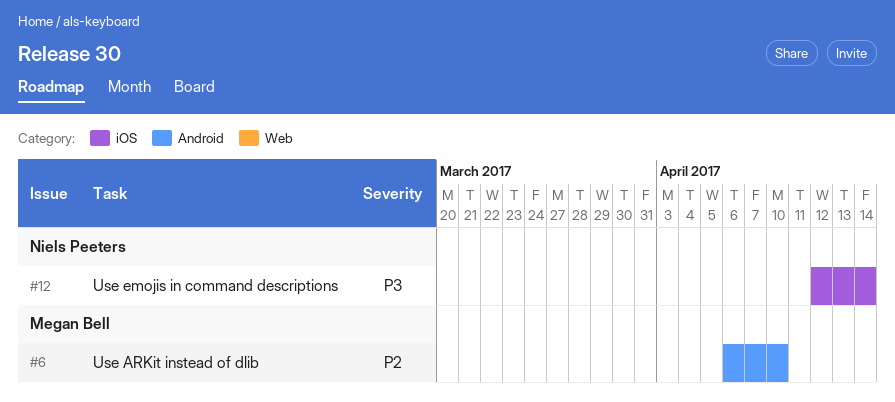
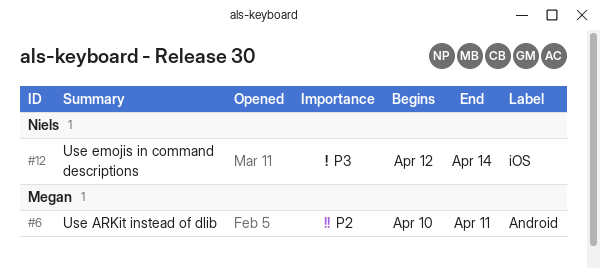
#6, start: Apr 6 -> Apr 10
#6, due: Apr 10 -> Apr 11

